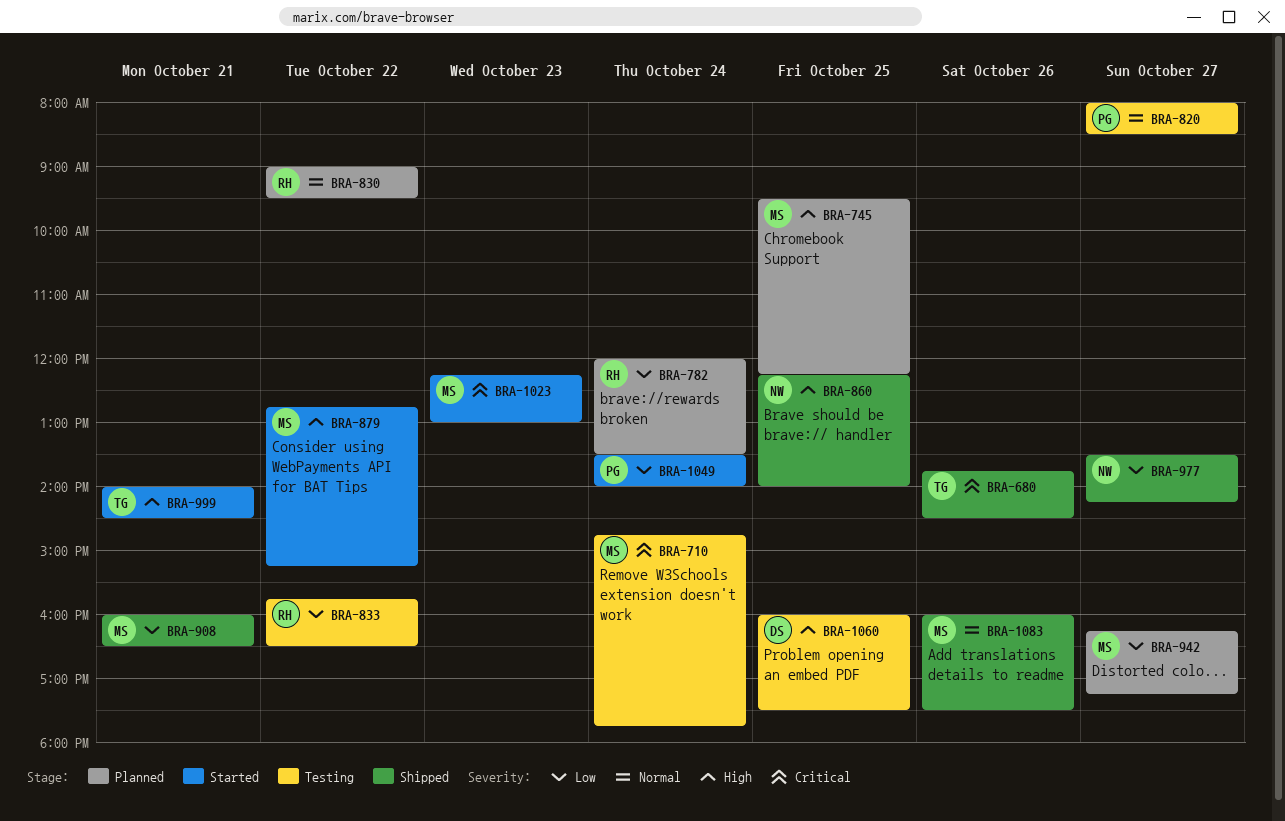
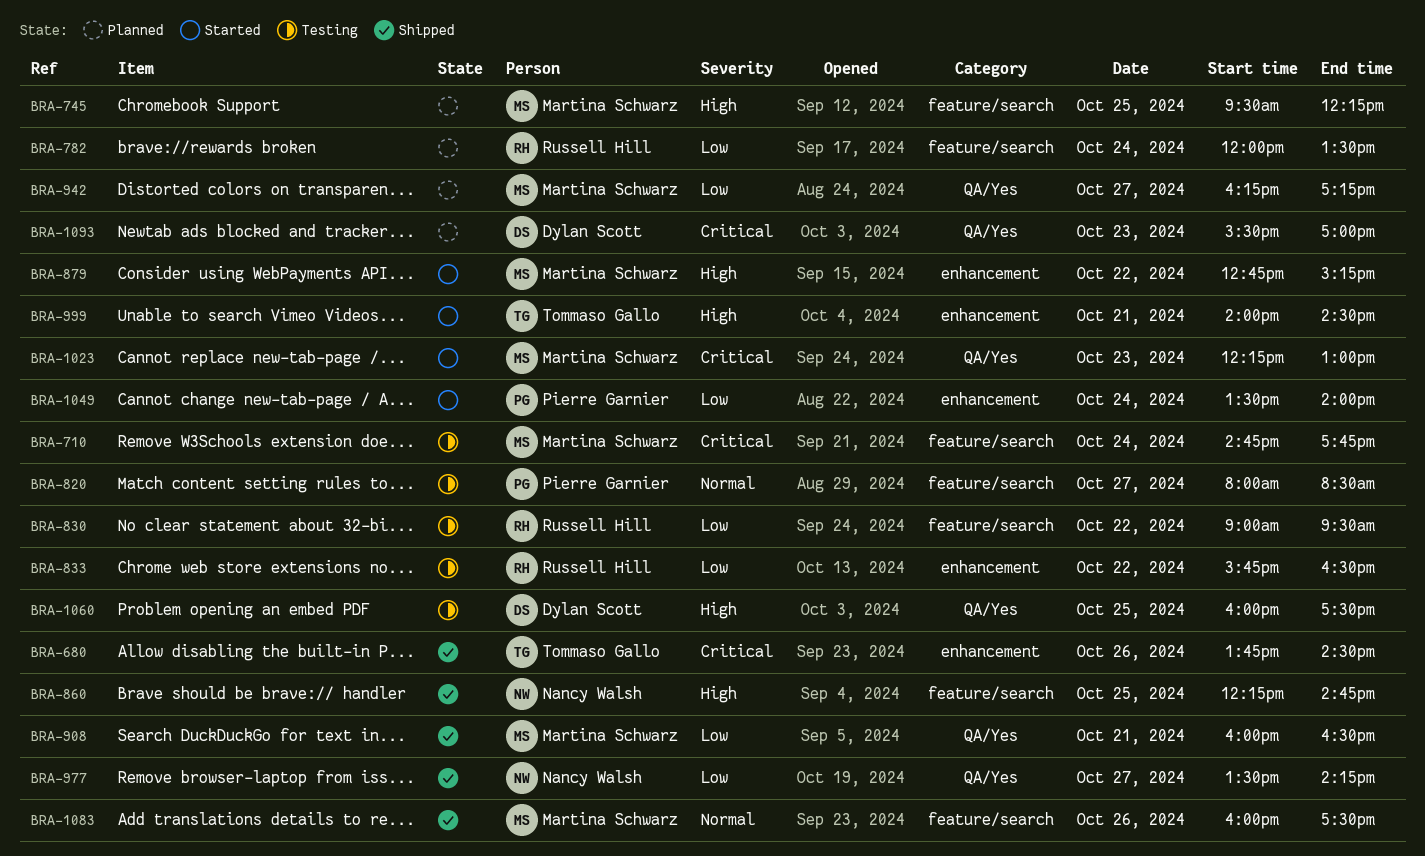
BRA-830, status: Planned -> Testing
BRA-830, priority: Normal -> Low
BRA-860, ends: 14:00 -> 14:45
BRA-1093: none -> present

